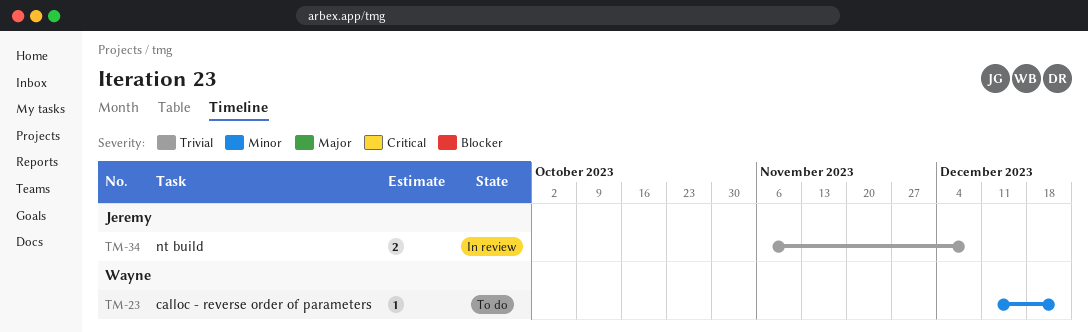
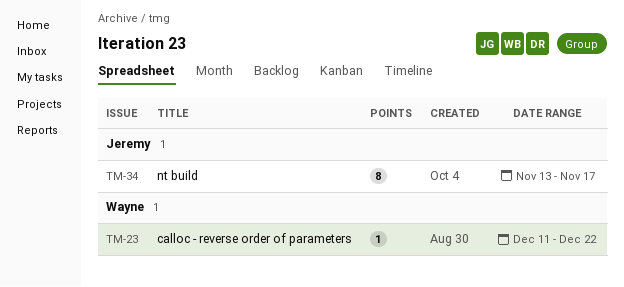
TM-34, estimate: 2 -> 8
TM-34, start: Nov 6 -> Nov 13
TM-34, due: Dec 8 -> Nov 17

